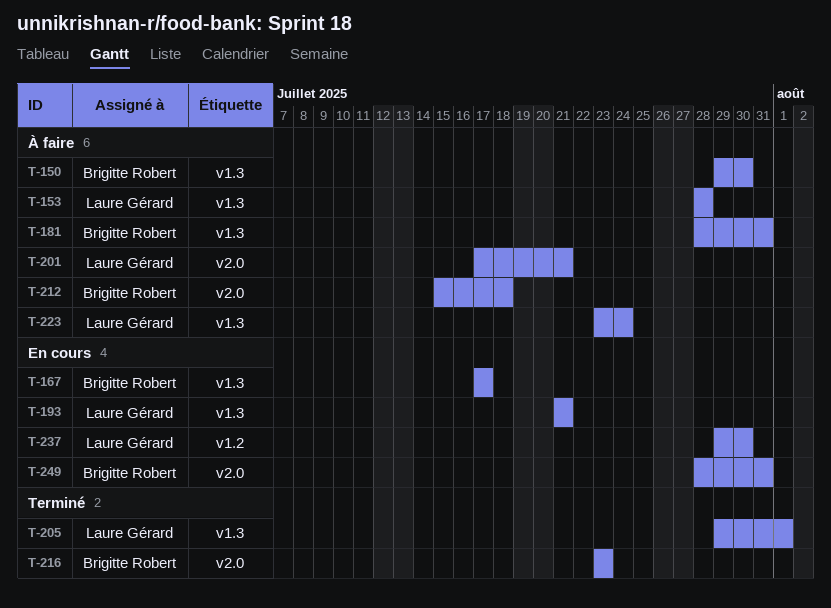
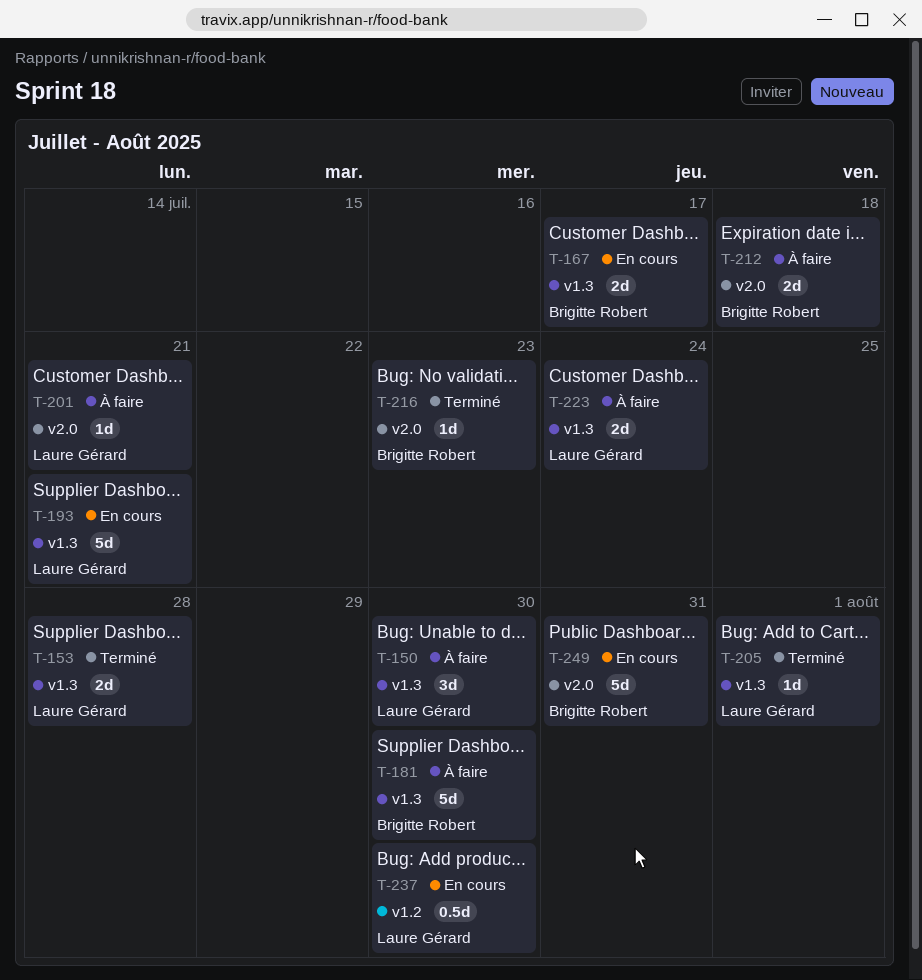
T-150, owner: Brigitte Robert -> Laure Gérard
T-153, status: À faire -> Terminé
T-181, due: Jul 31 -> Jul 30

